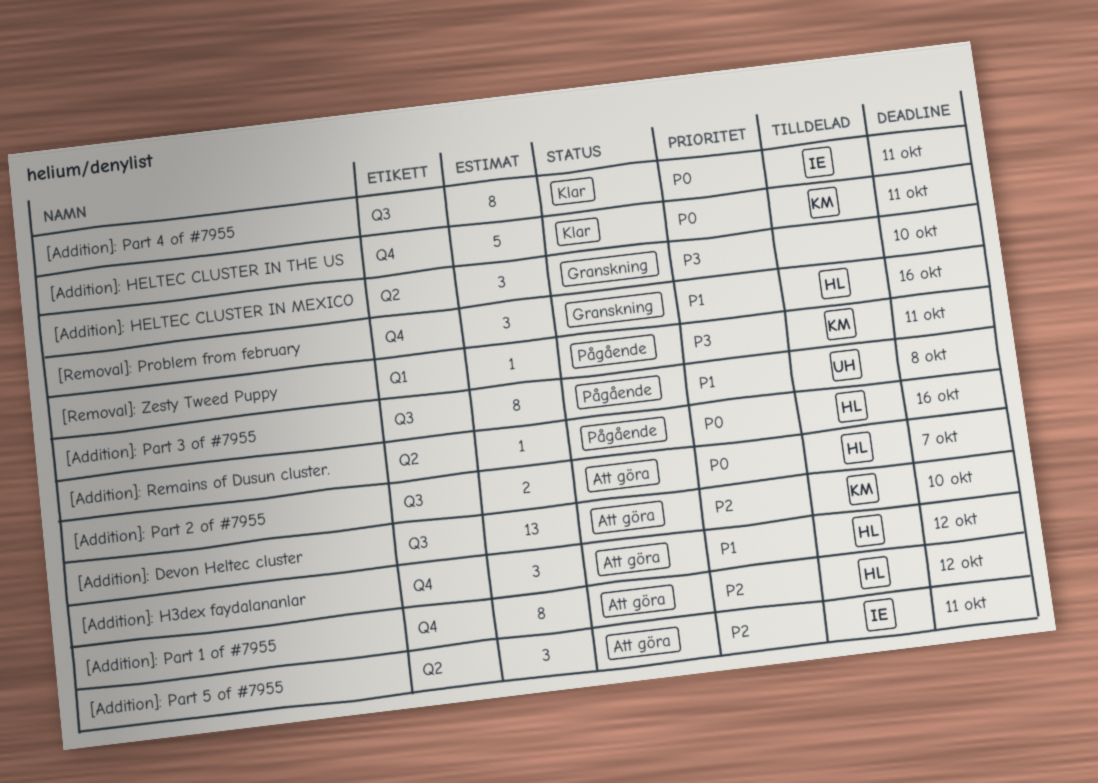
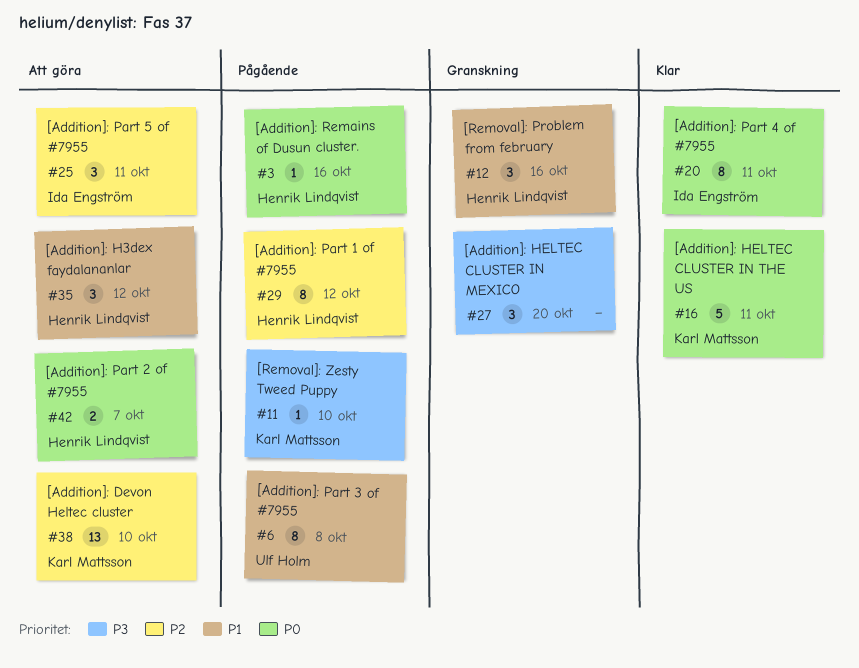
[Addition]: HELTEC CLUSTER IN MEXICO, due: Oct 10 -> Oct 20
[Addition]: Part 1 of #7955, status: Att göra -> Pågående
[Removal]: Zesty Tweed Puppy, due: Oct 11 -> Oct 10

